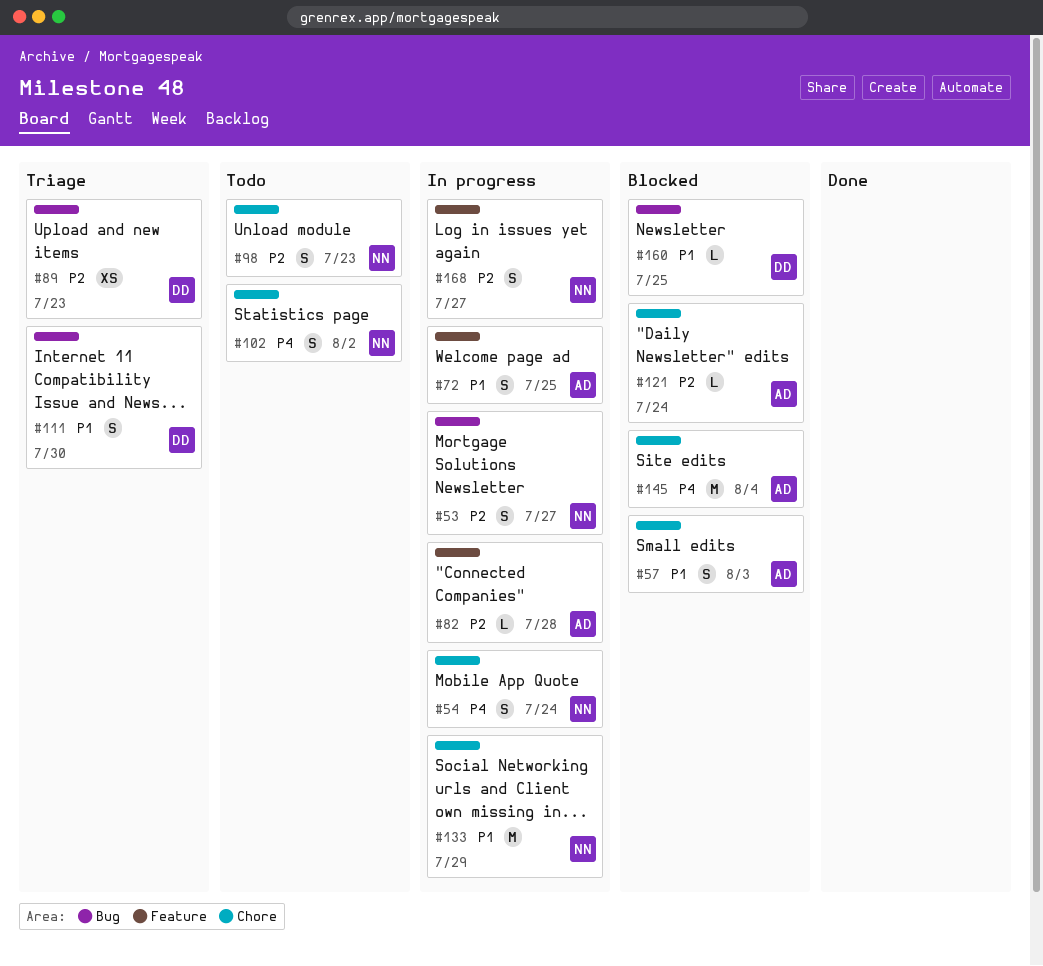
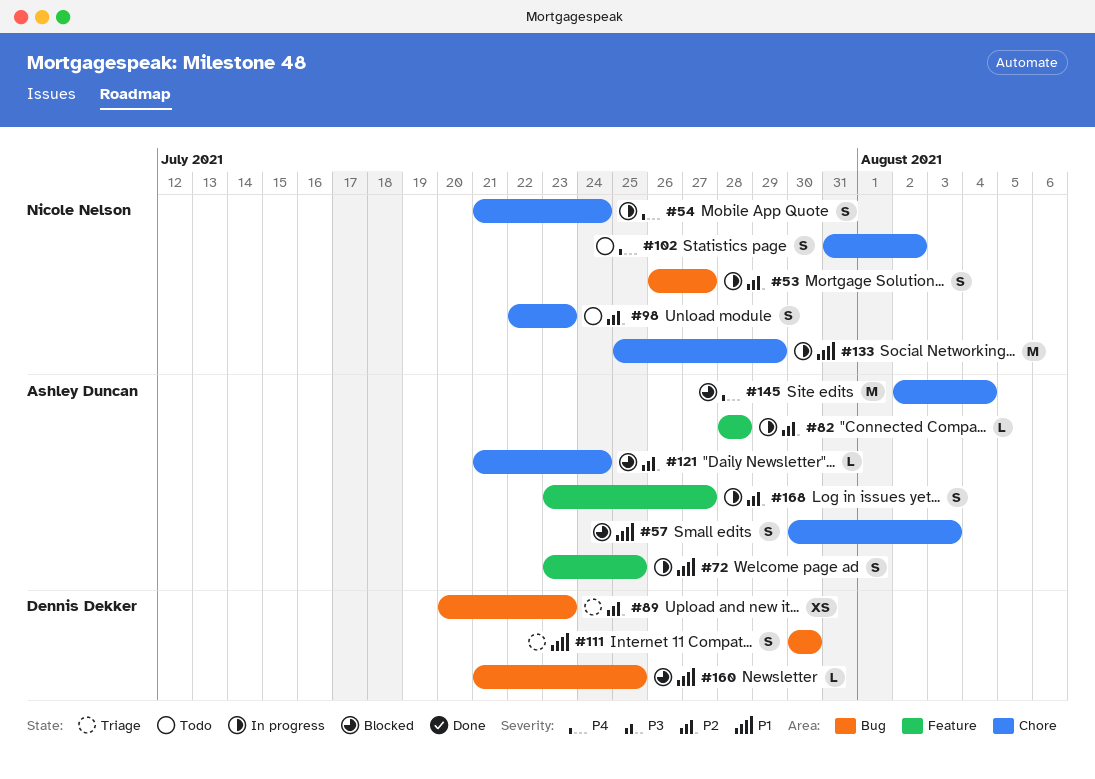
#168, owner: Nicole Nelson -> Ashley Duncan

